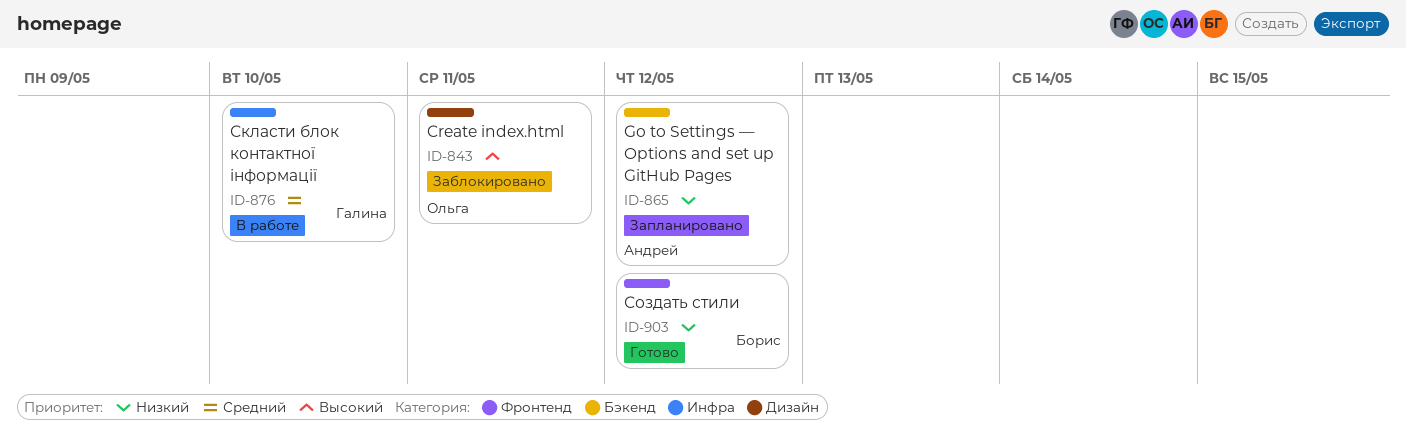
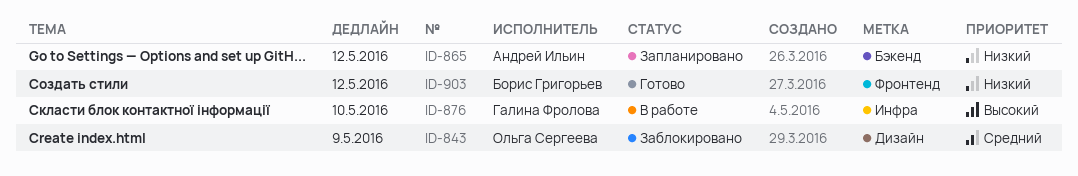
ID-843, priority: Высокий -> Средний
ID-843, due: May 11 -> May 9
ID-876, priority: Средний -> Высокий

